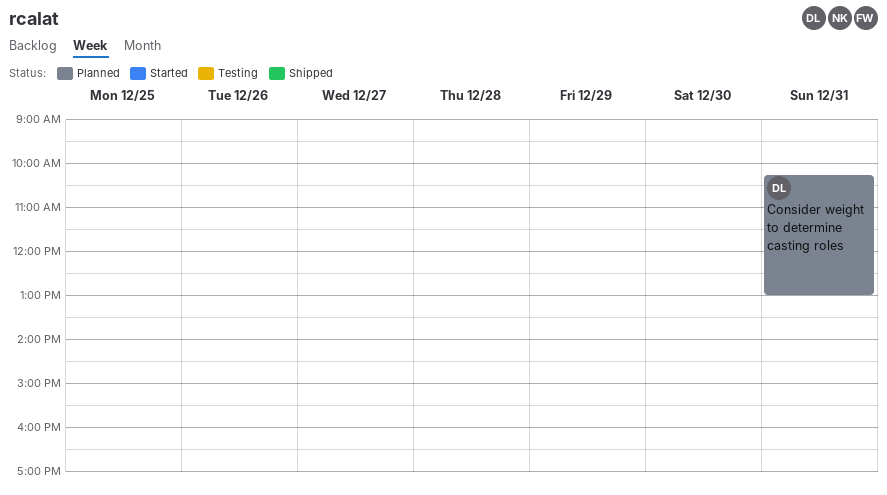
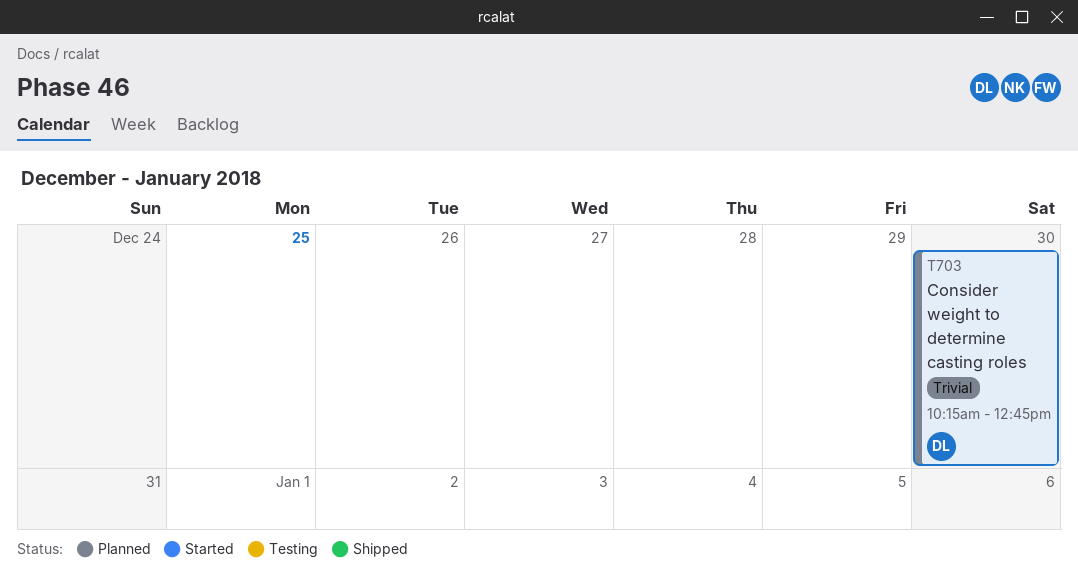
Consider weight to determine casting roles, day: Dec 31 -> Dec 30
Consider weight to determine casting roles, ends: 13:00 -> 12:45

